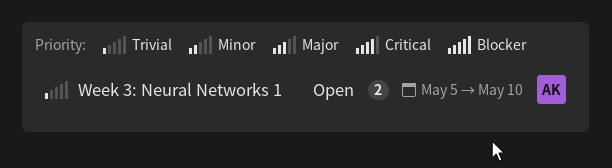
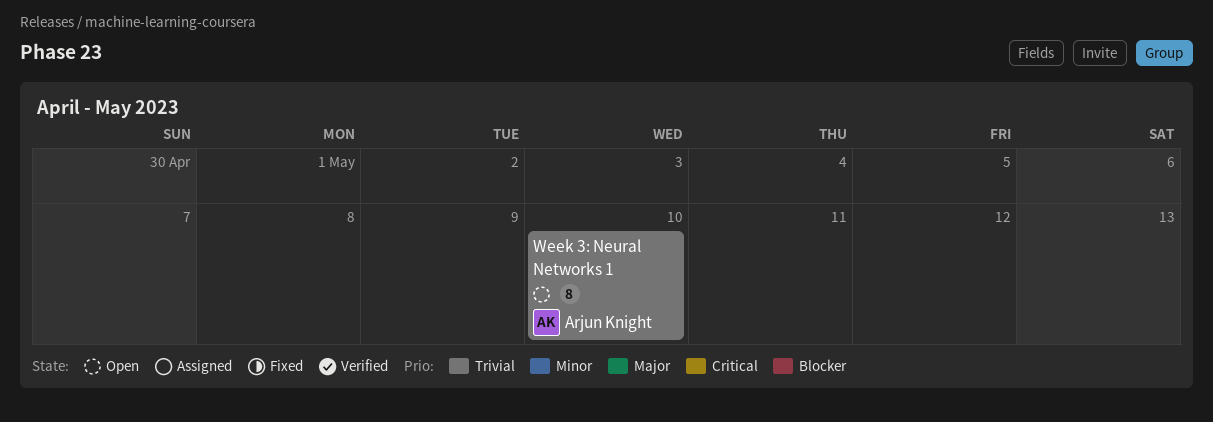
Week 3: Neural Networks 1, estimate: 2 -> 8

